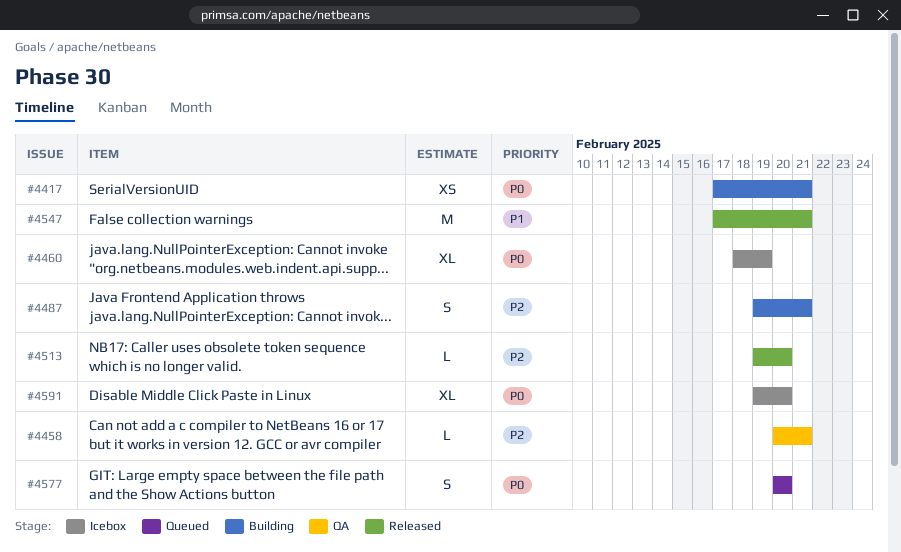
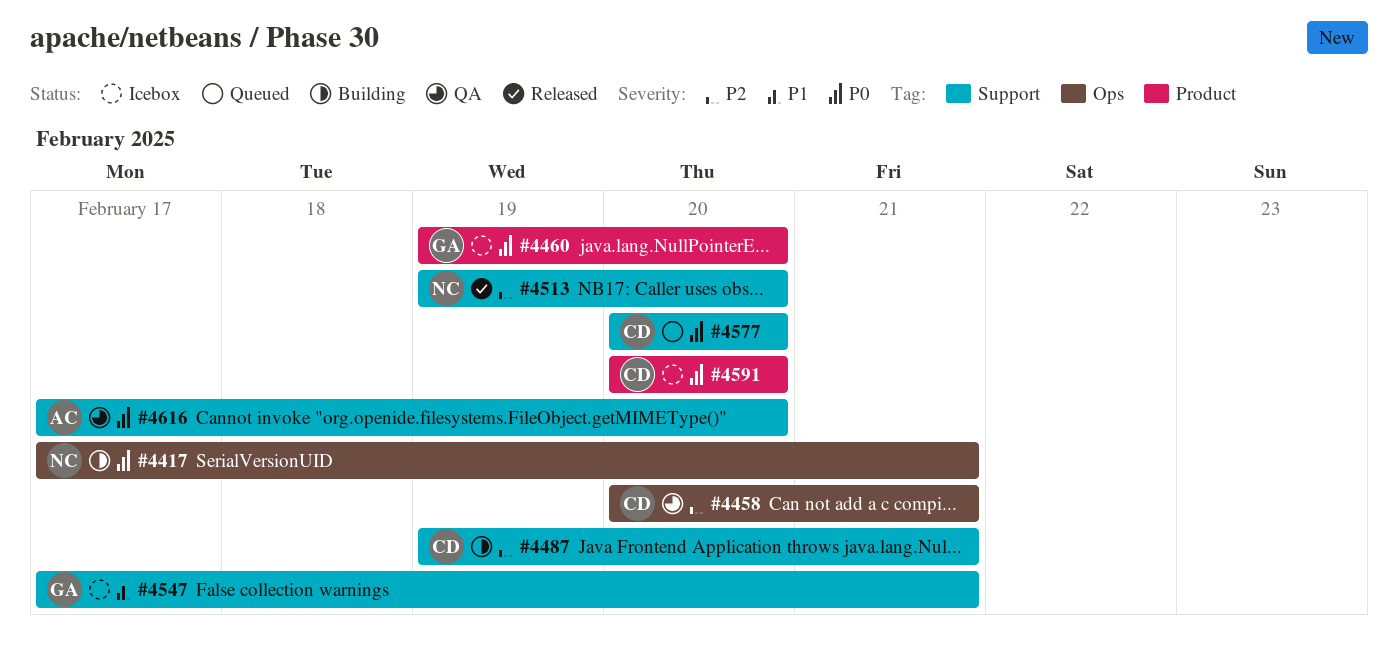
#4460, start: Feb 18 -> Feb 19
#4460, due: Feb 19 -> Feb 20
#4547, status: Released -> Icebox
#4591, start: Feb 19 -> Feb 20
#4616: none -> present

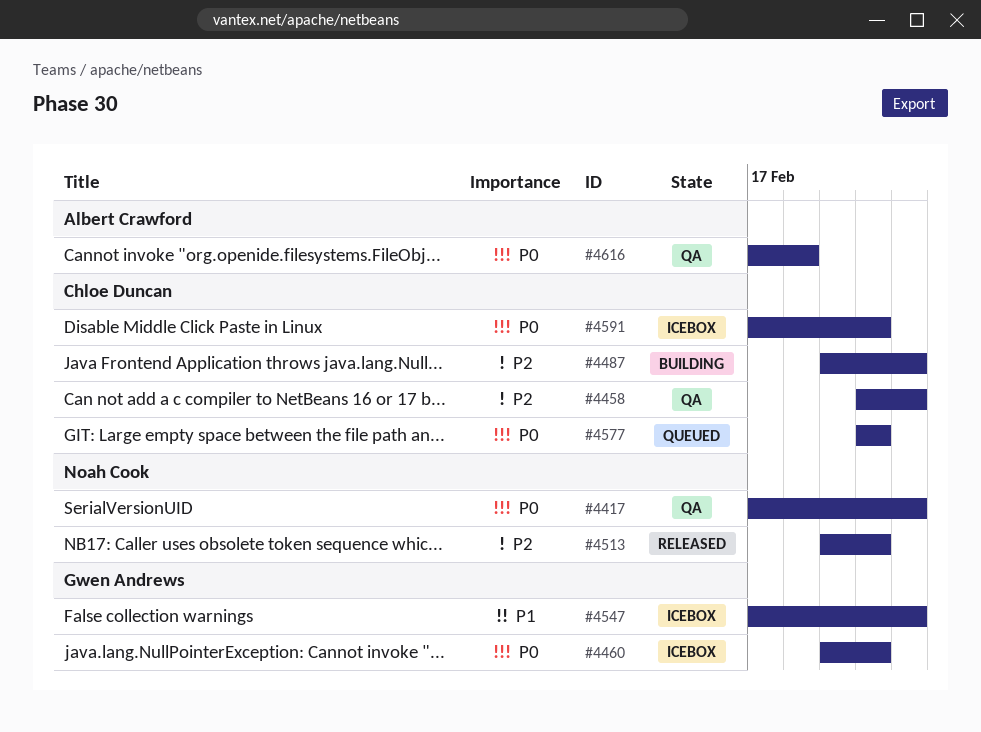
#4417, status: Building -> QA
#4591, start: Feb 20 -> Feb 17
#4616, due: Feb 20 -> Feb 18

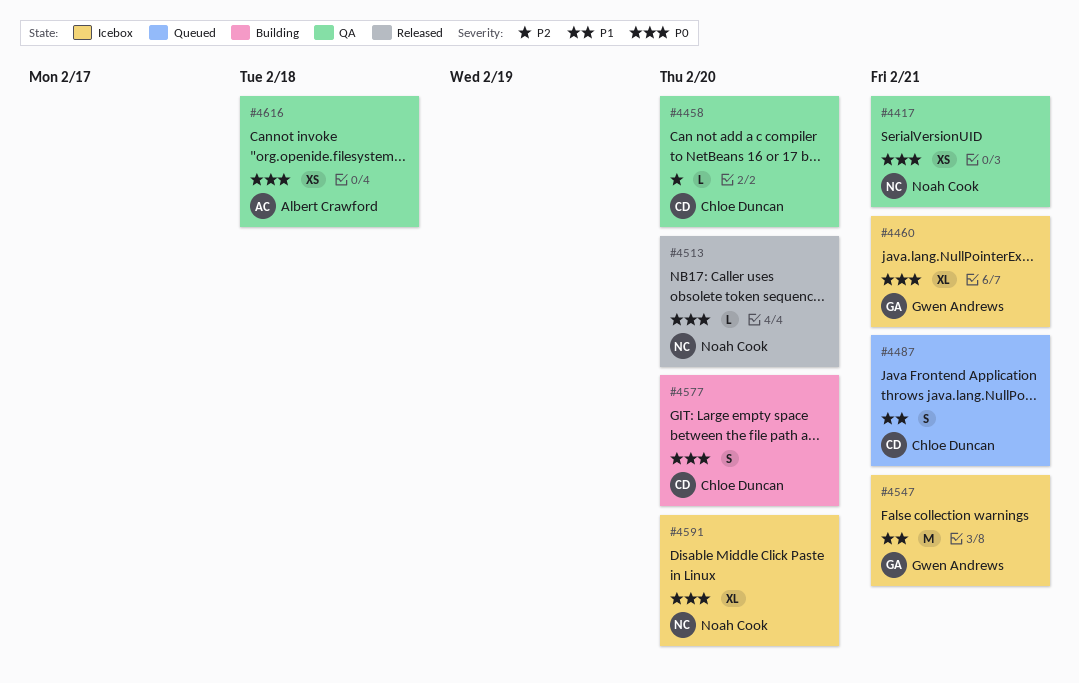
#4458, due: Feb 21 -> Feb 20
#4460, due: Feb 20 -> Feb 21
#4487, status: Building -> Queued
#4487, priority: P2 -> P1
#4513, priority: P2 -> P0
#4577, status: Queued -> Building
#4591, owner: Chloe Duncan -> Noah Cook

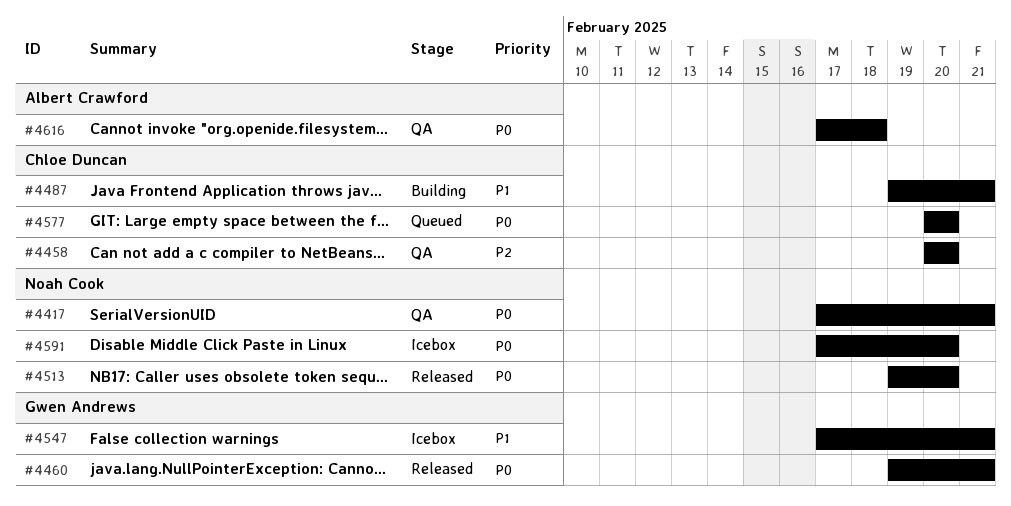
#4460, status: Icebox -> Released
#4487, status: Queued -> Building
#4577, status: Building -> Queued

